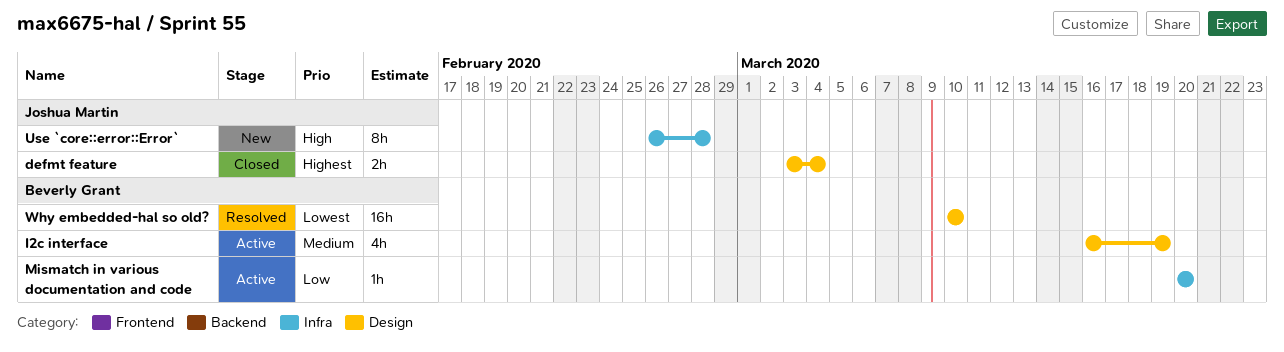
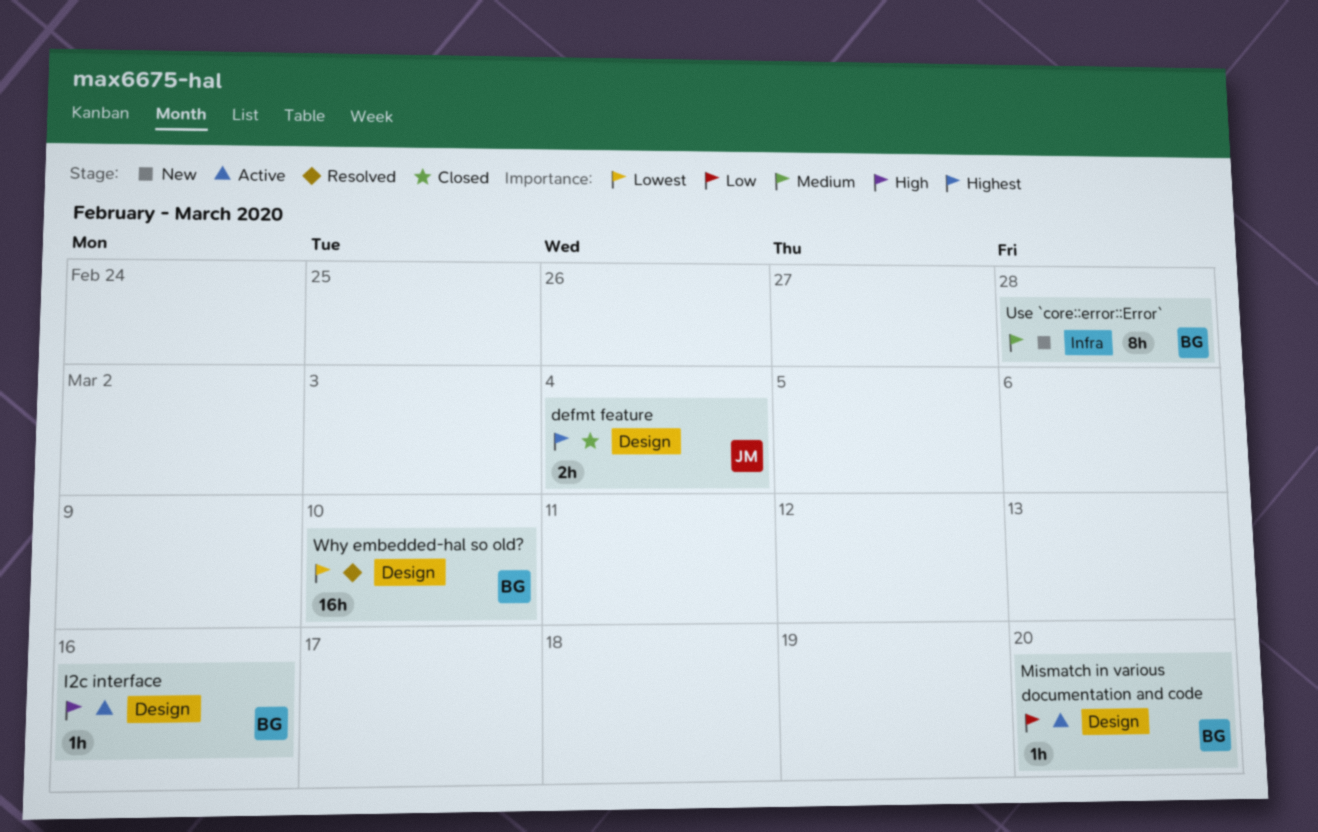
I2c interface, priority: Medium -> High
I2c interface, estimate: 4h -> 1h
I2c interface, due: Mar 19 -> Mar 16
Mismatch in various documentation and code, label: Infra -> Design
Use `core::error::Error`, owner: Joshua Martin -> Beverly Grant
Use `core::error::Error`, priority: High -> Medium

